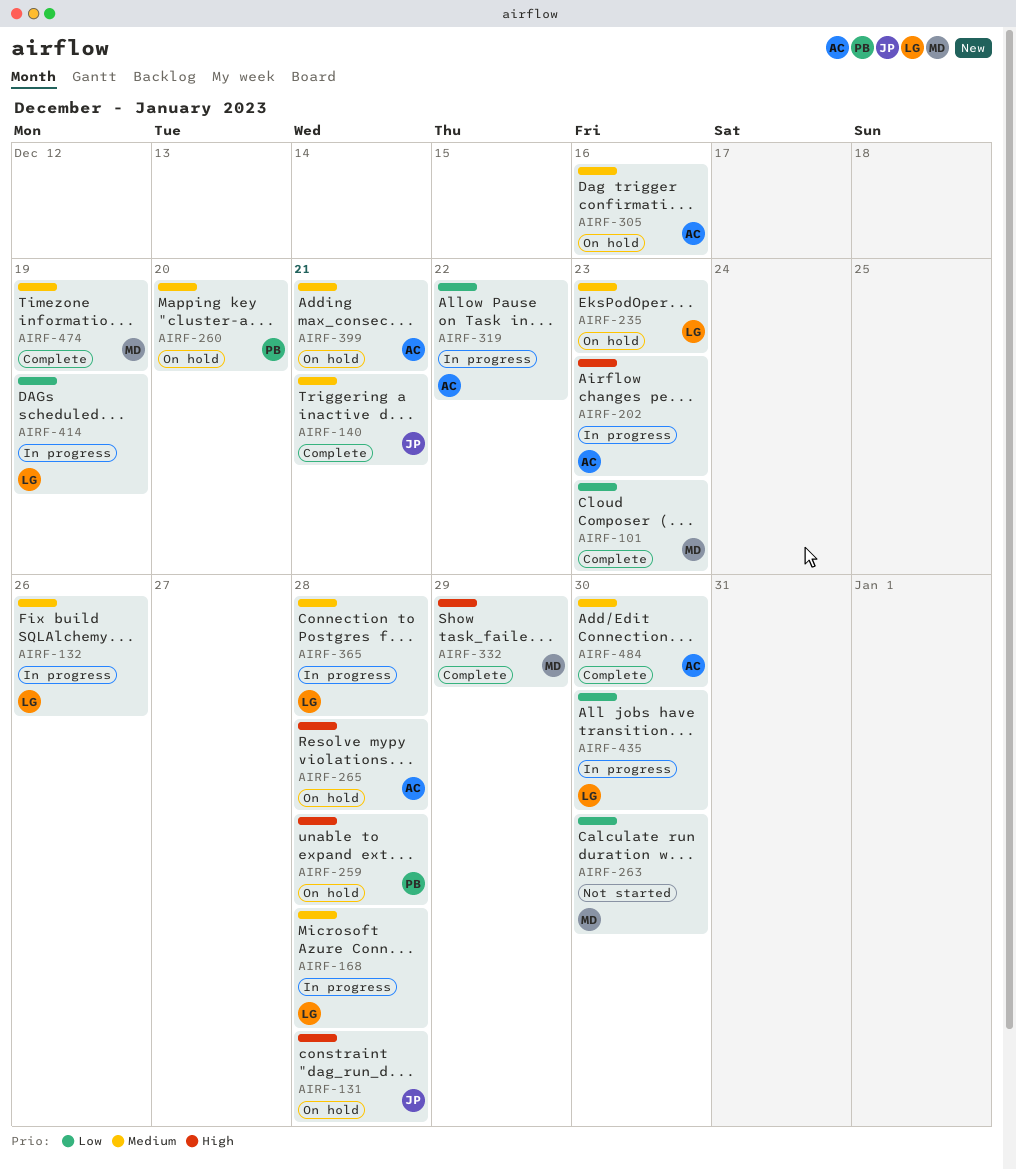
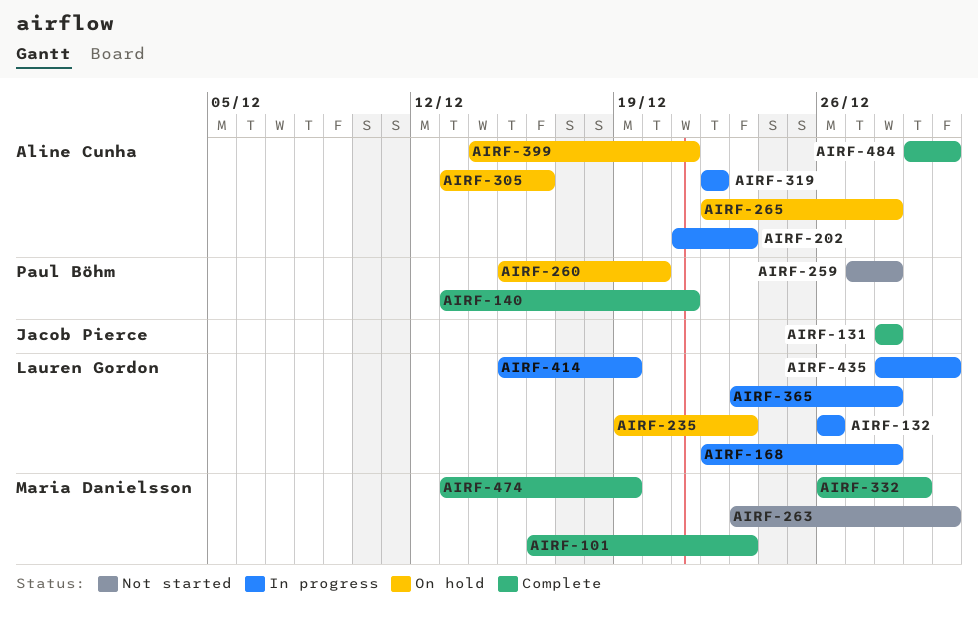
AIRF-131, status: On hold -> Complete
AIRF-140, owner: Jacob Pierce -> Paul Böhm
AIRF-259, status: On hold -> Not started

